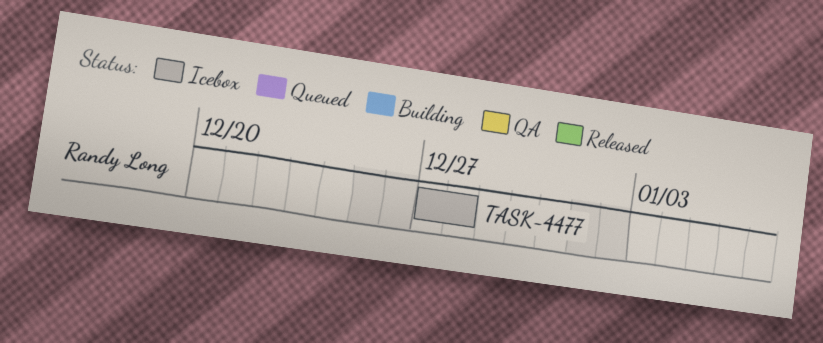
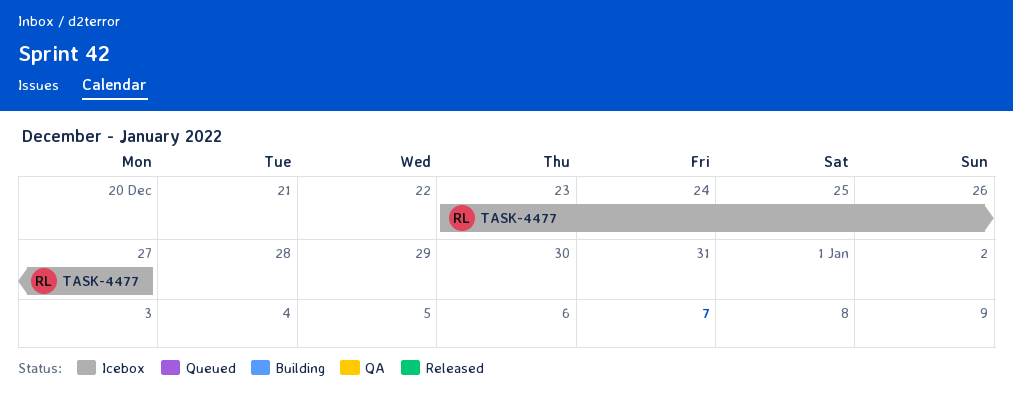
TASK-4477, start: Dec 27 -> Dec 23
TASK-4477, due: Dec 28 -> Dec 27

